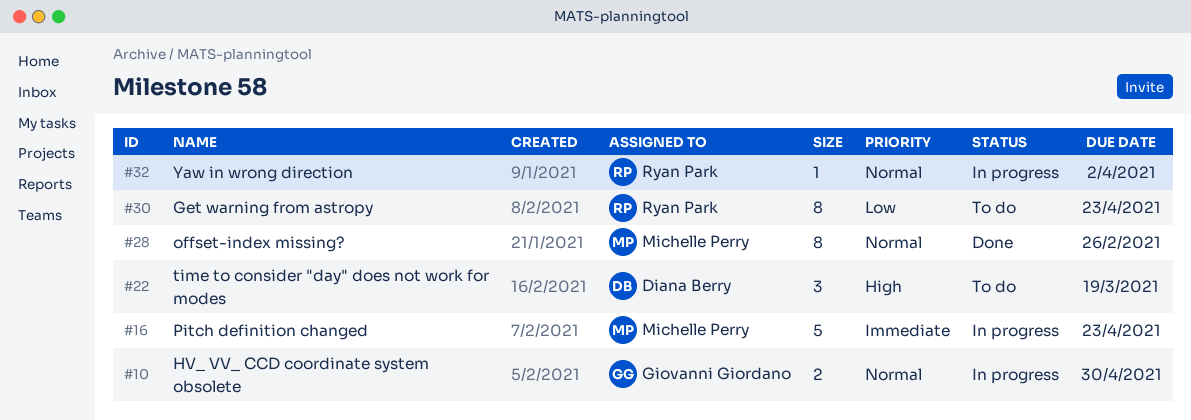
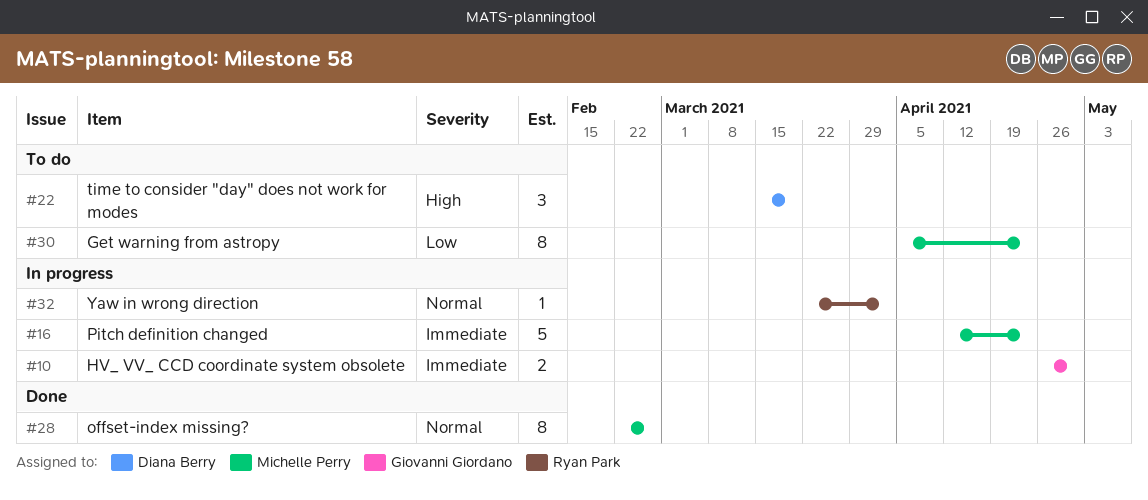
#10, priority: Normal -> Immediate
#30, owner: Ryan Park -> Michelle Perry

